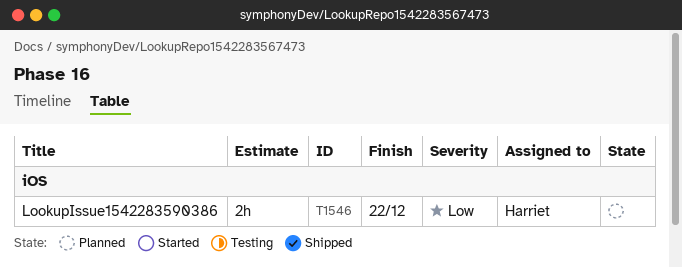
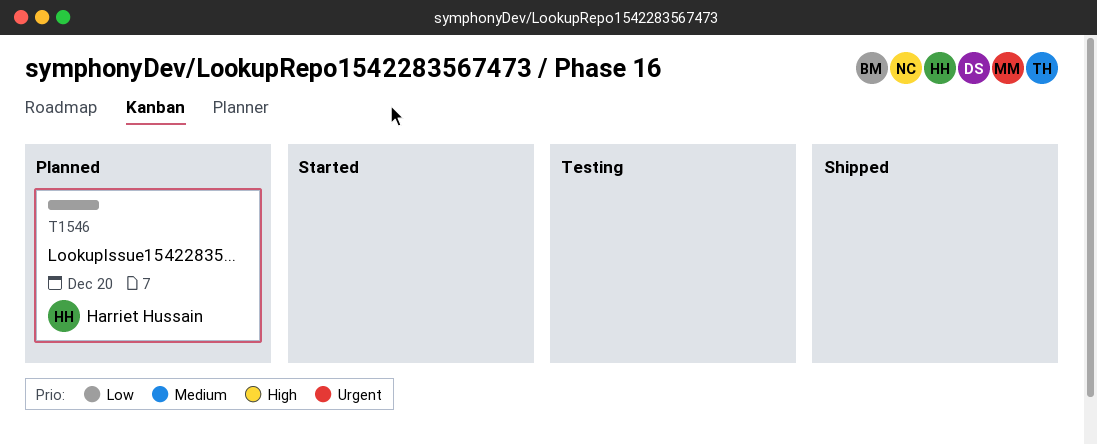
T1546, due: Dec 22 -> Dec 20

